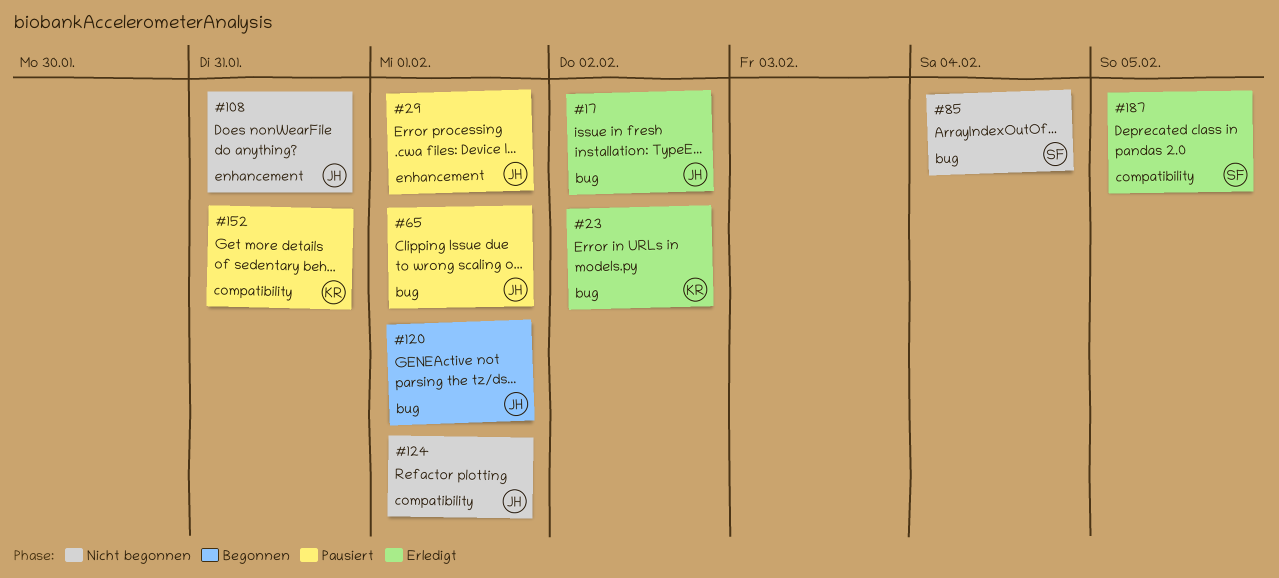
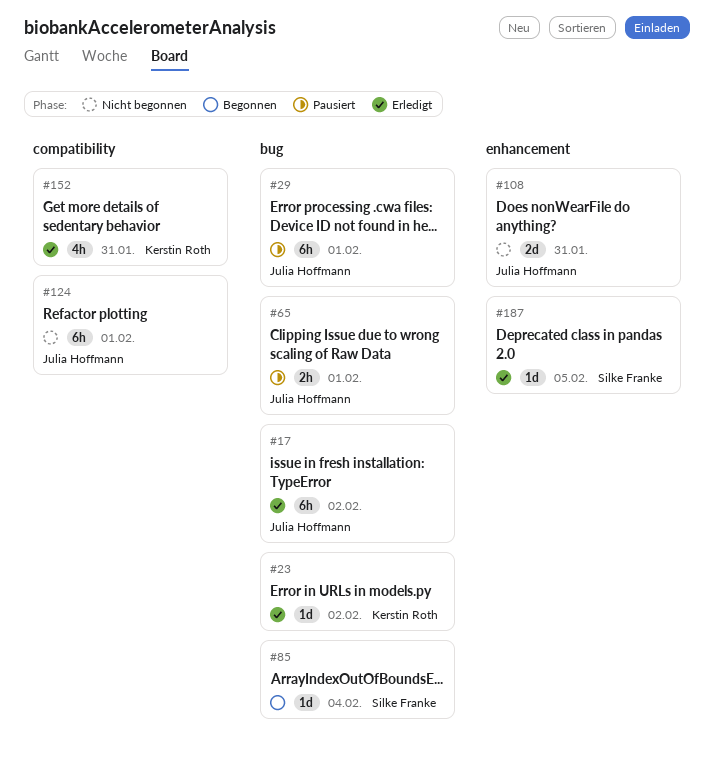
#29, label: enhancement -> bug
#85, status: Nicht begonnen -> Begonnen
#120: present -> none
#152, status: Pausiert -> Erledigt
#187, label: compatibility -> enhancement

